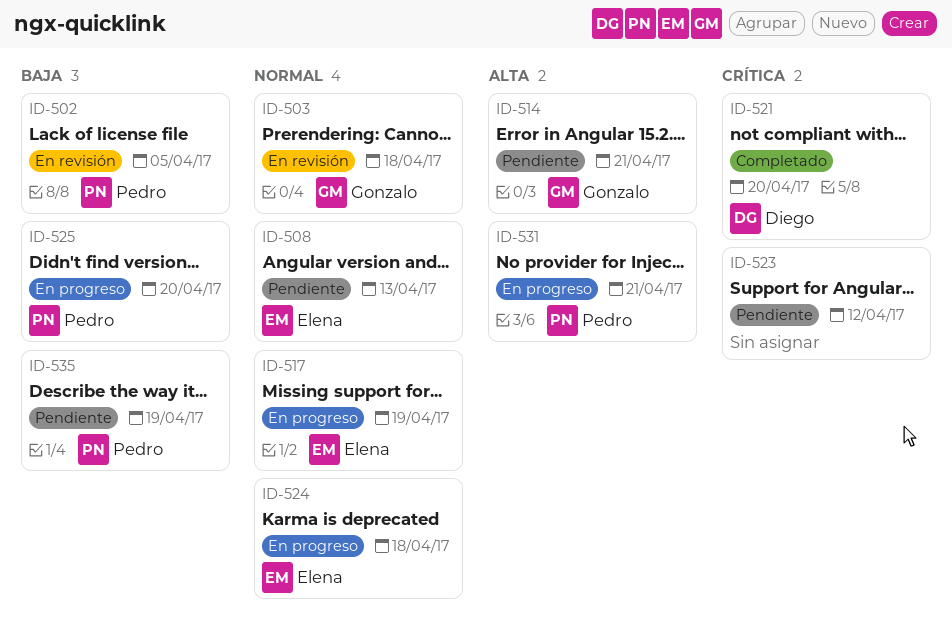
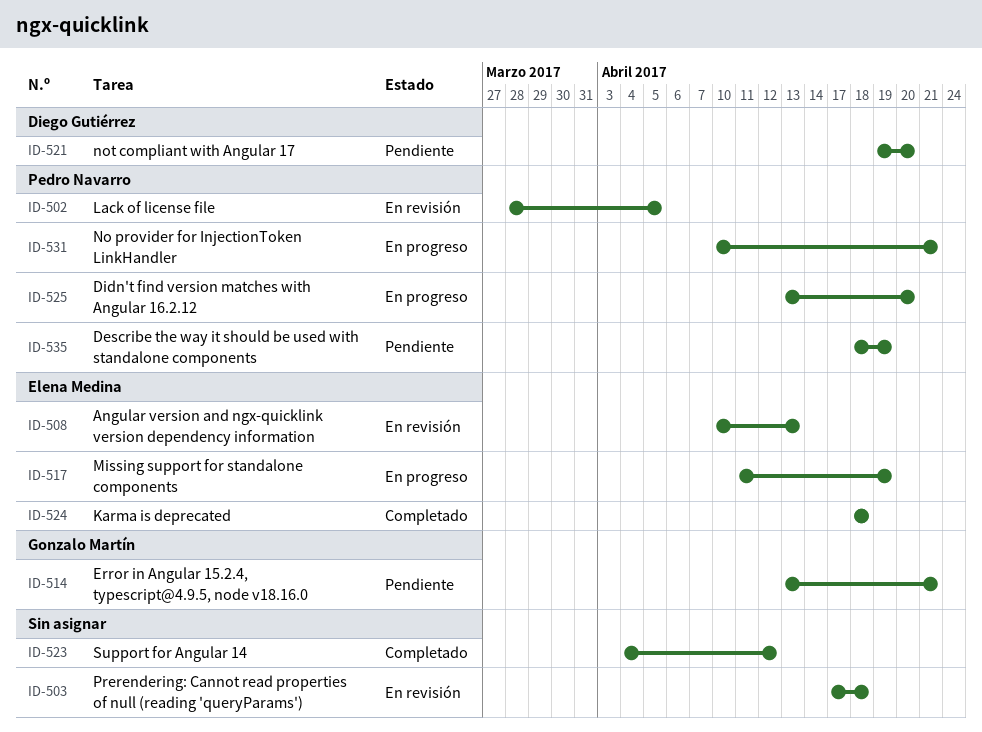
ID-503, owner: Gonzalo Martín -> none
ID-508, status: Pendiente -> En revisión
ID-521, status: Completado -> Pendiente
ID-523, status: Pendiente -> Completado
ID-524, status: En progreso -> Completado

